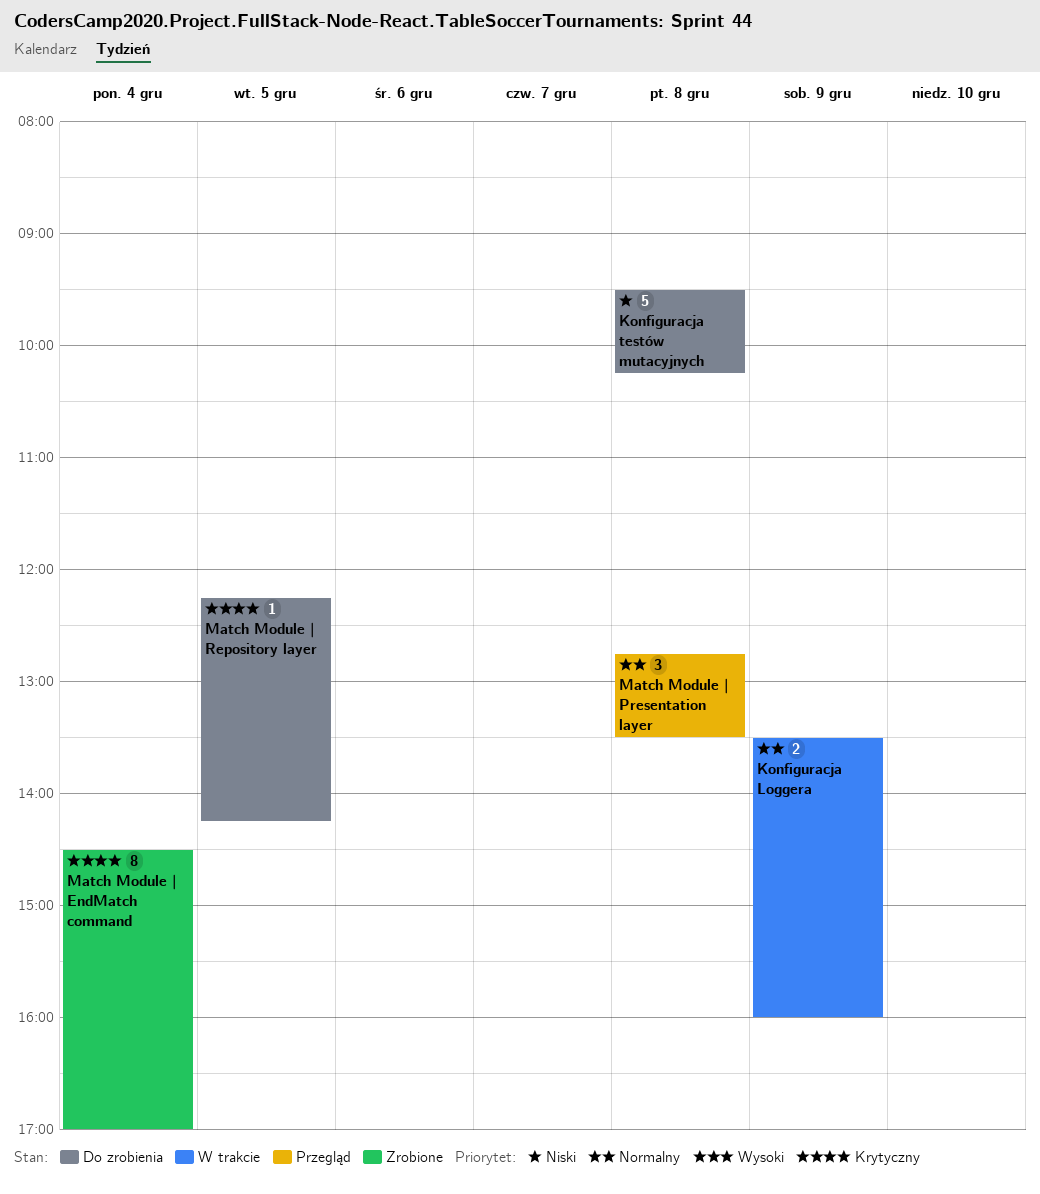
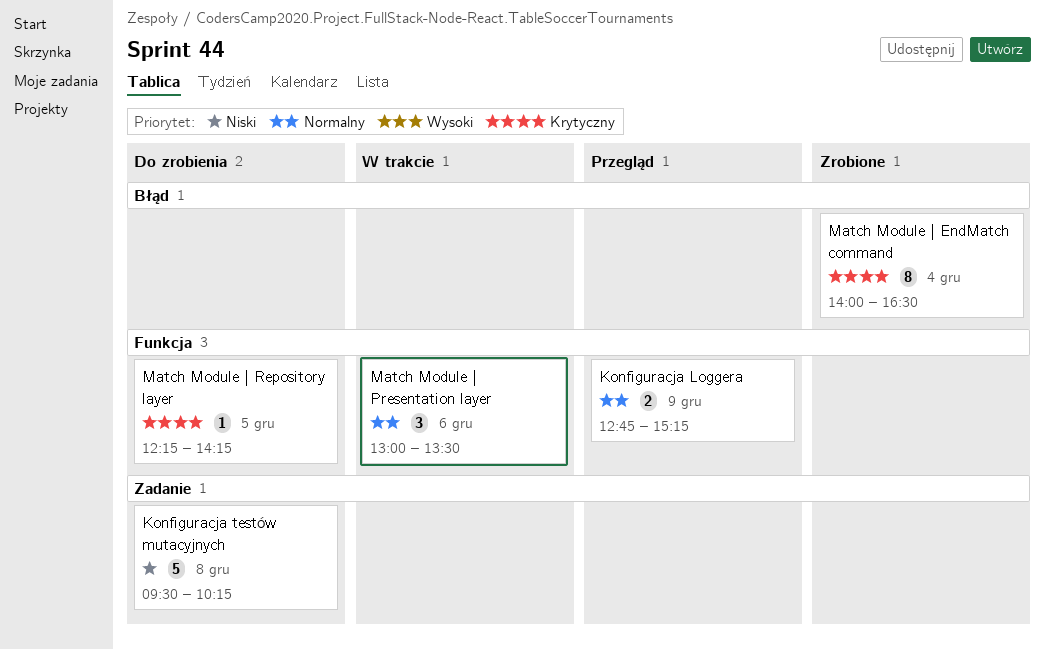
Konfiguracja Loggera, status: W trakcie -> Przegląd
Konfiguracja Loggera, begins: 13:30 -> 12:45
Konfiguracja Loggera, ends: 16:00 -> 15:15
Match Module | EndMatch command, begins: 14:30 -> 14:00
Match Module | EndMatch command, ends: 17:00 -> 16:30
Match Module | Presentation layer, status: Przegląd -> W trakcie
Match Module | Presentation layer, day: Dec 8 -> Dec 6
Match Module | Presentation layer, begins: 12:45 -> 13:00

